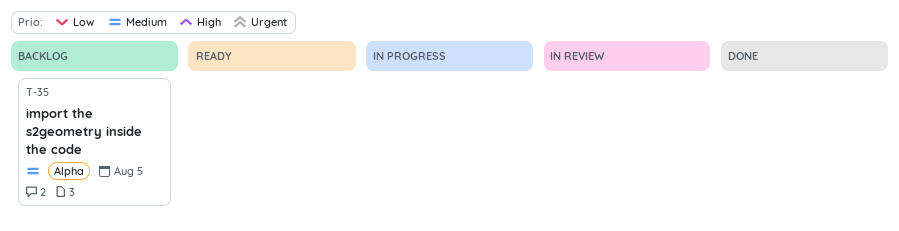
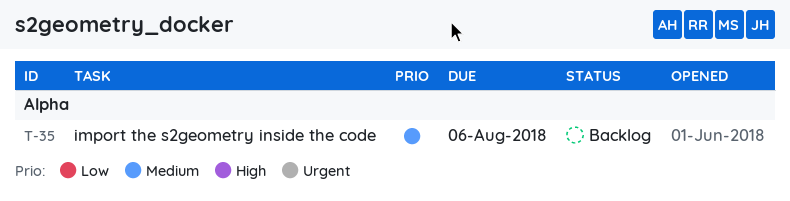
T-35, due: Aug 5 -> Aug 6

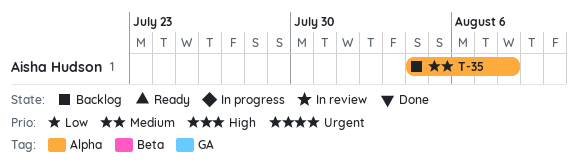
T-35, due: Aug 6 -> Aug 8

